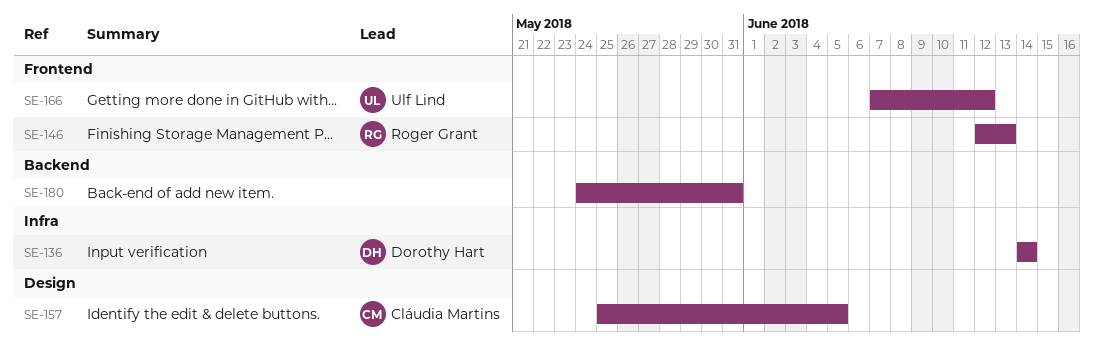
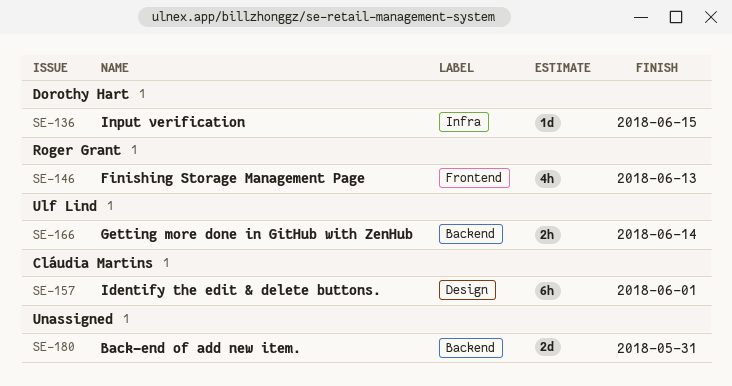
SE-136, due: Jun 14 -> Jun 15
SE-157, due: Jun 5 -> Jun 1
SE-166, label: Frontend -> Backend
SE-166, due: Jun 12 -> Jun 14

